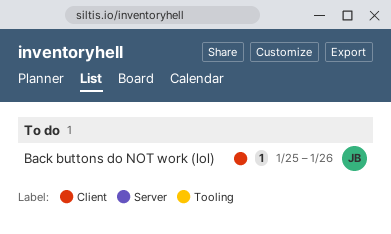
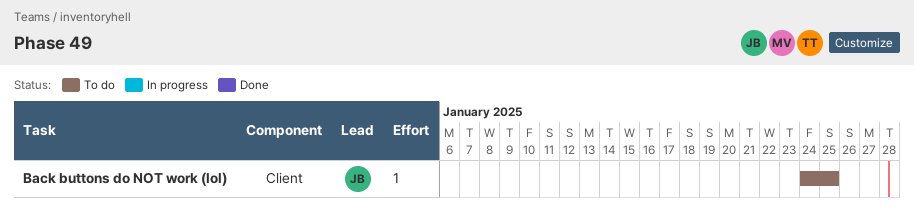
Back buttons do NOT work (lol), start: Jan 25 -> Jan 24
Back buttons do NOT work (lol), due: Jan 26 -> Jan 25

